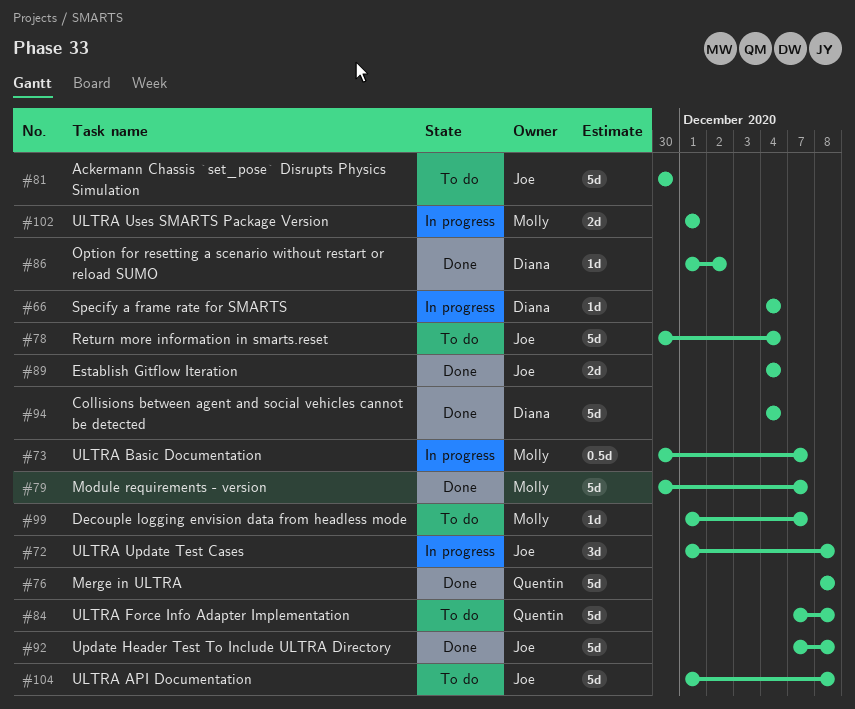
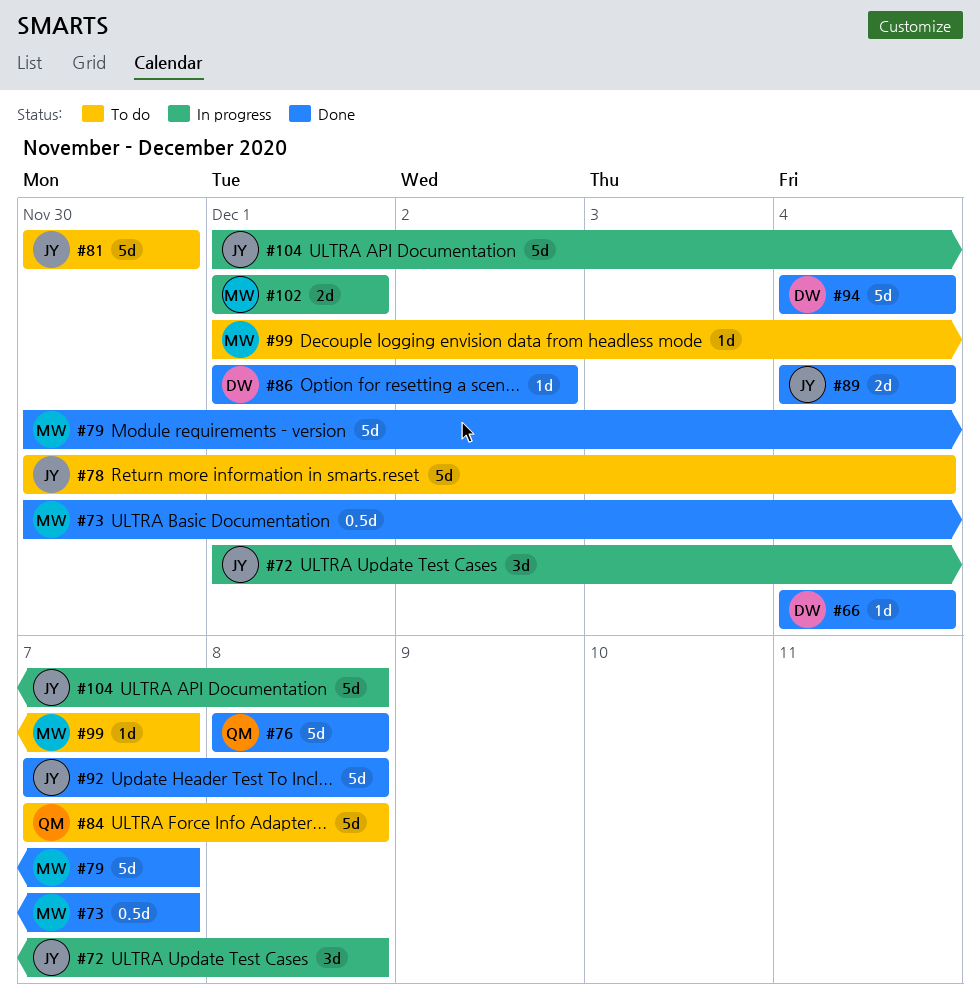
#66, status: In progress -> Done
#73, status: In progress -> Done
#104, status: To do -> In progress

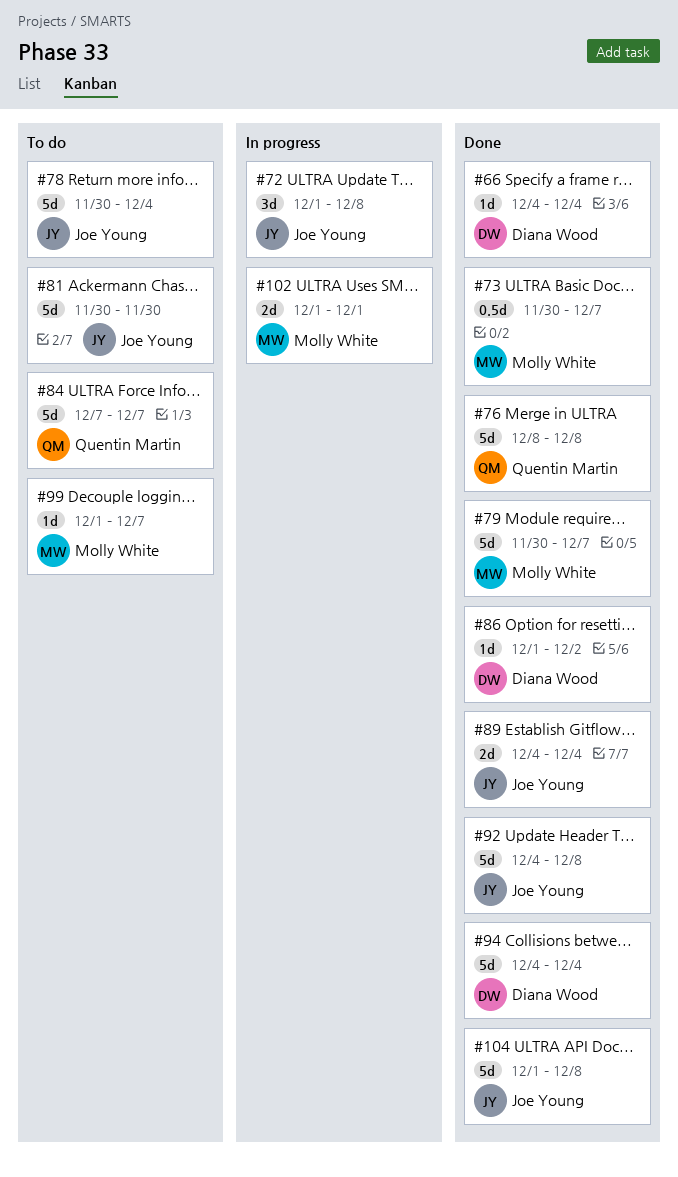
#84, due: Dec 8 -> Dec 7
#92, start: Dec 7 -> Dec 4
#104, status: In progress -> Done

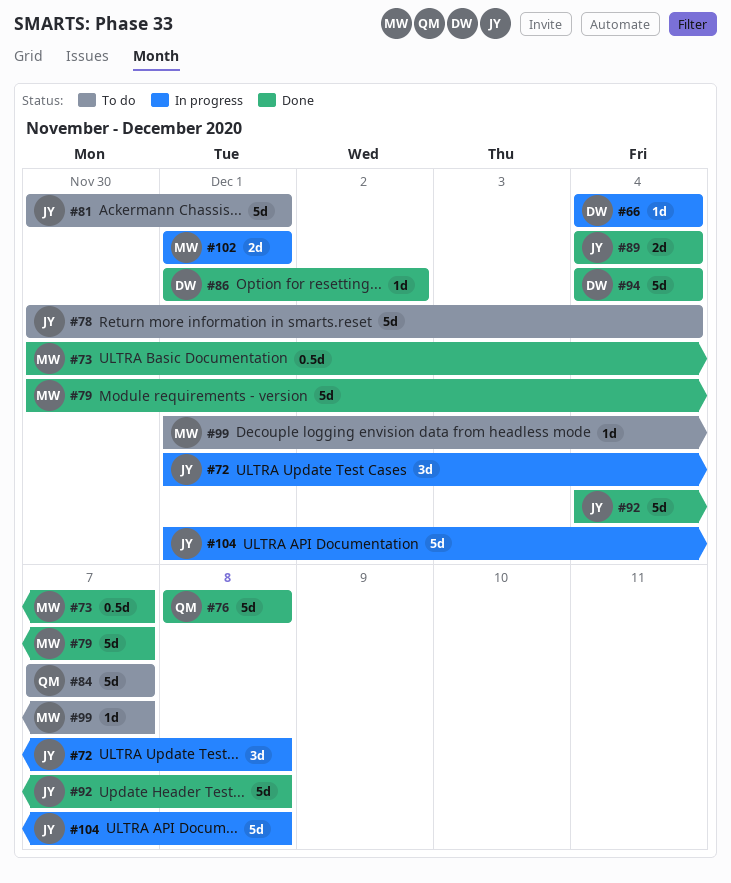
#66, status: Done -> In progress
#81, due: Nov 30 -> Dec 1
#104, status: Done -> In progress

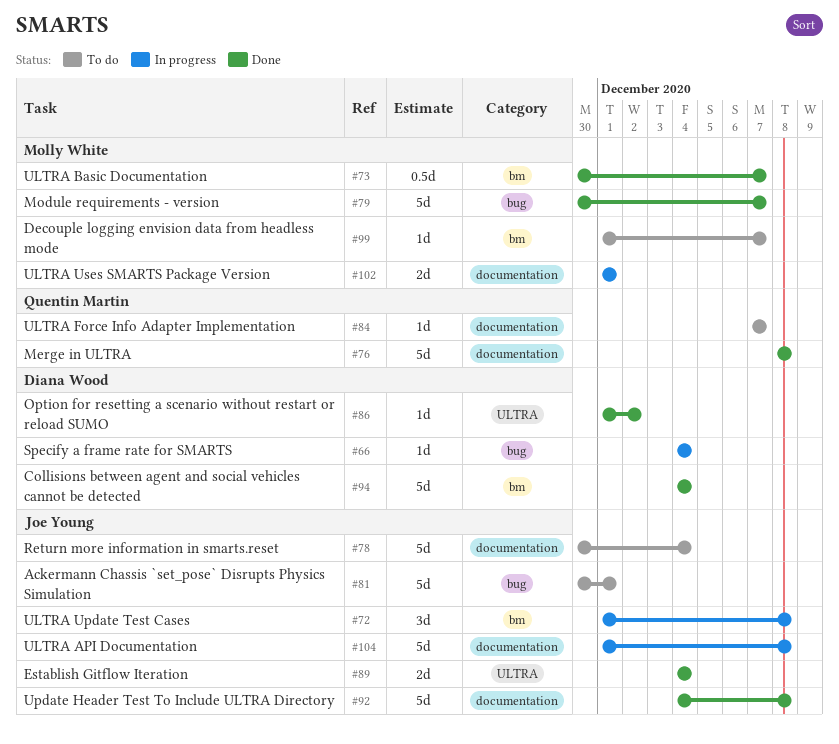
#84, estimate: 5d -> 1d

